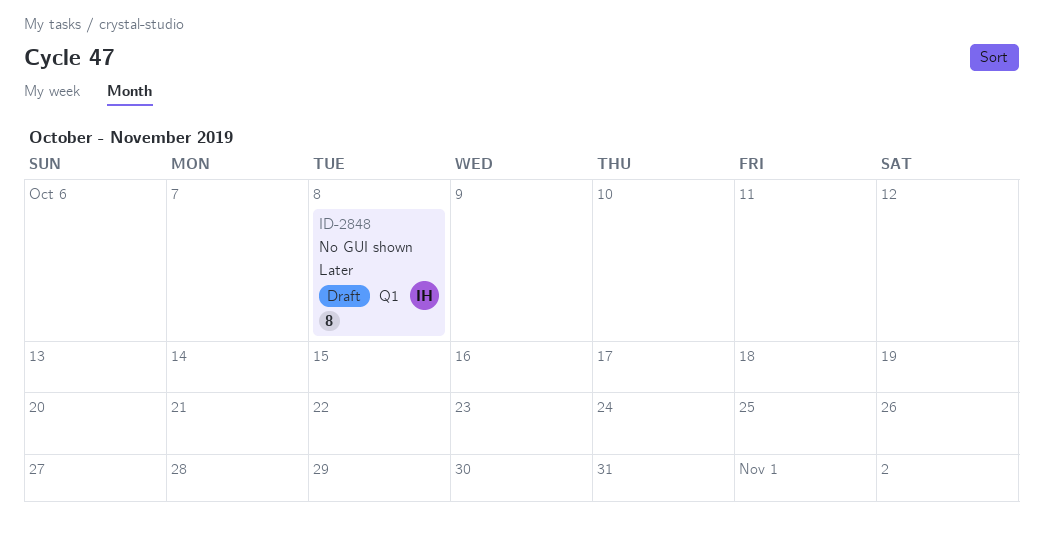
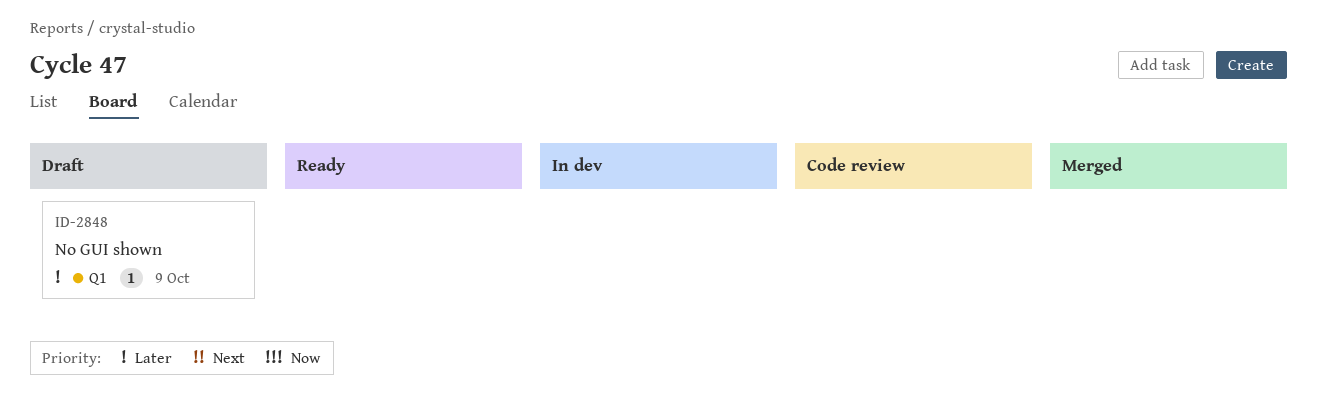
ID-2848, estimate: 8 -> 1
ID-2848, due: Oct 8 -> Oct 9

